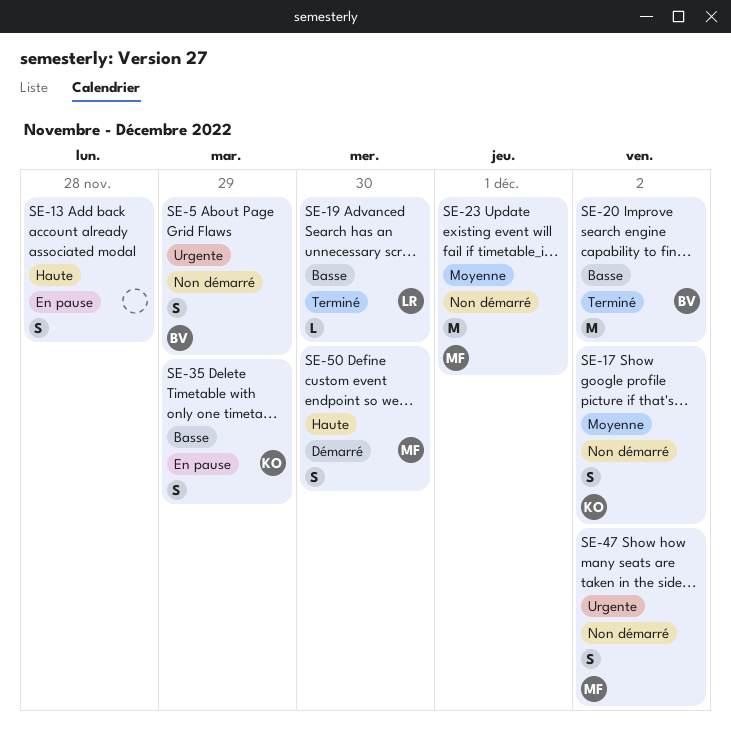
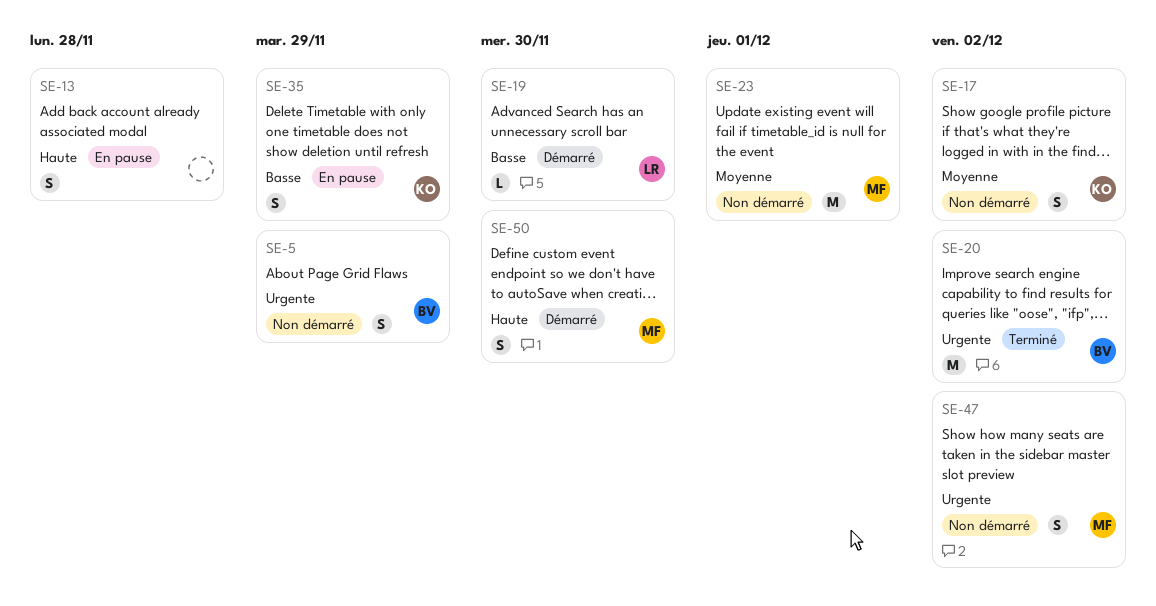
SE-19, status: Terminé -> Démarré
SE-20, priority: Basse -> Urgente

